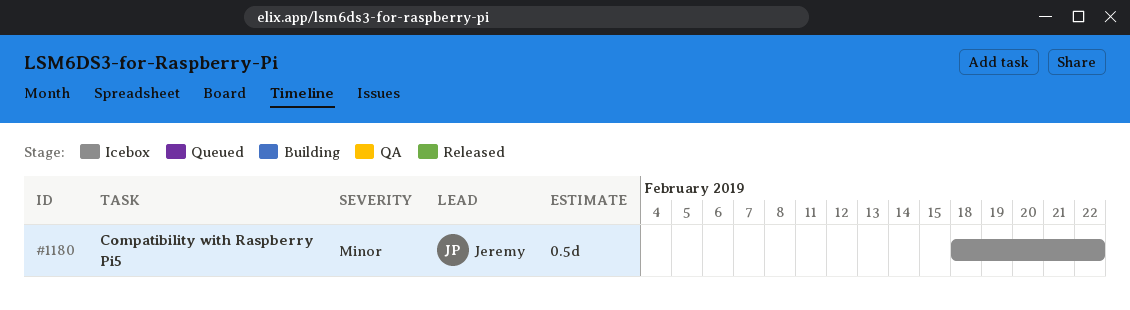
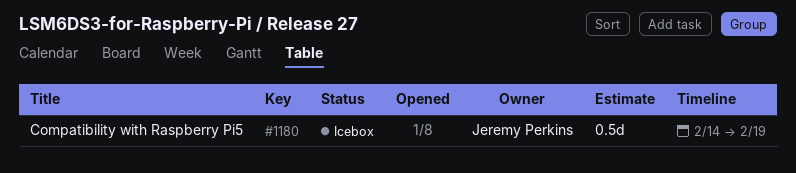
#1180, start: Feb 18 -> Feb 14
#1180, due: Feb 22 -> Feb 19

